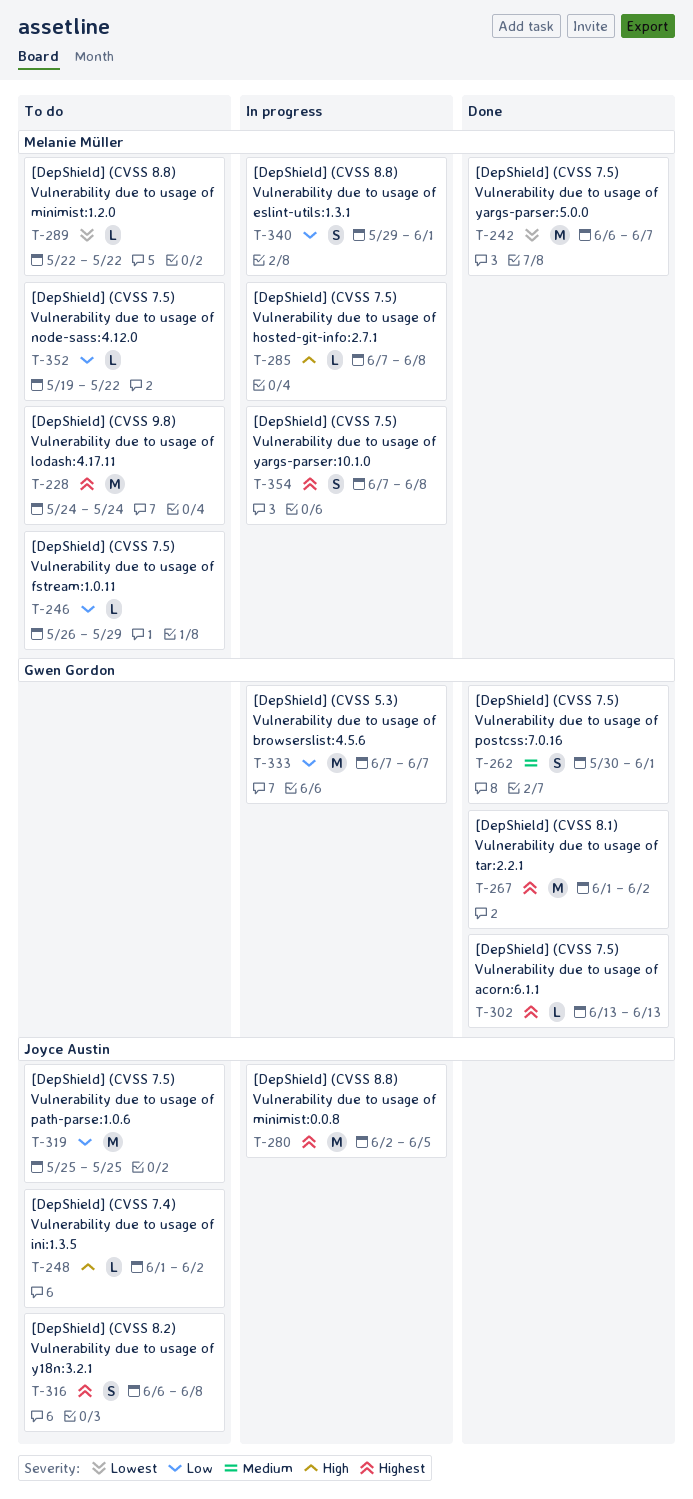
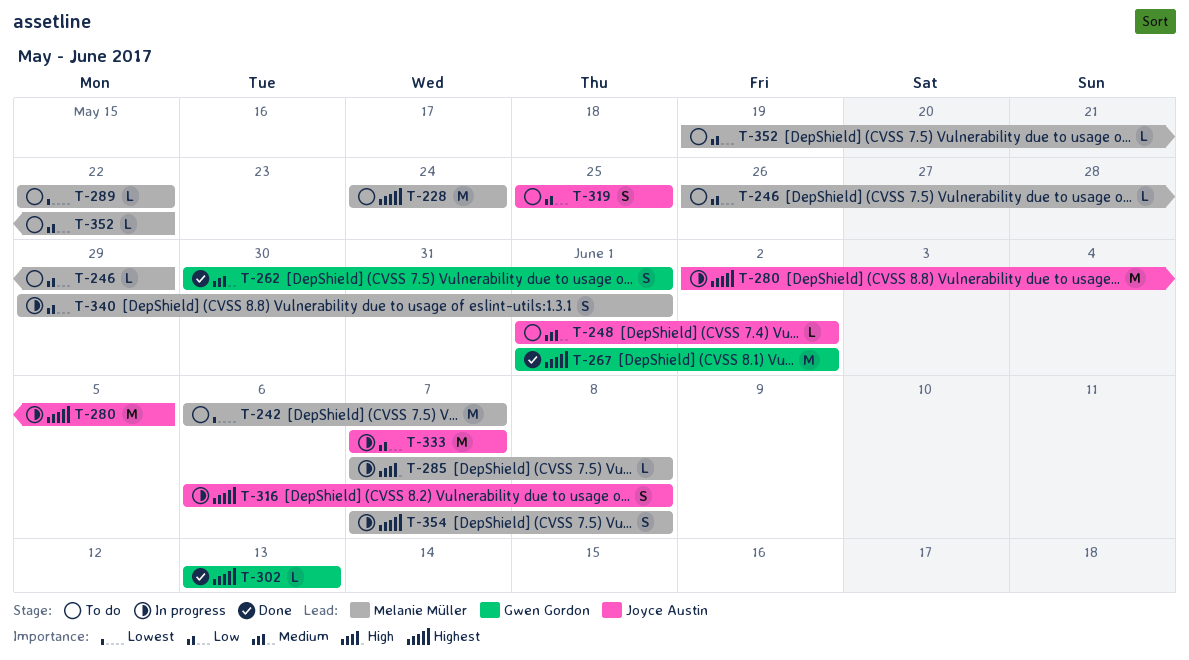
T-242, status: Done -> To do
T-248, priority: High -> Medium
T-316, status: To do -> In progress
T-319, estimate: M -> S
T-333, owner: Gwen Gordon -> Joyce Austin

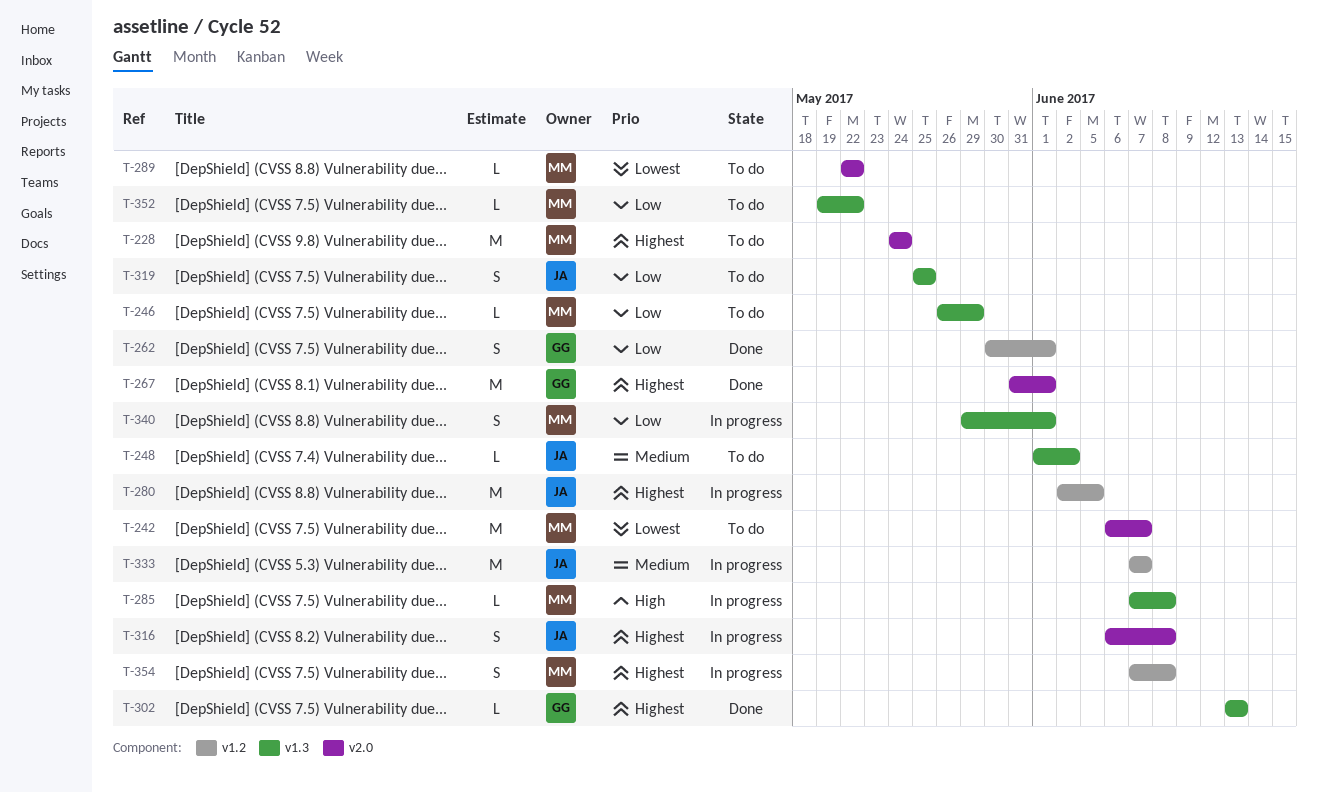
T-262, priority: Medium -> Low
T-267, start: Jun 1 -> May 31
T-267, due: Jun 2 -> Jun 1
T-333, priority: Low -> Medium

